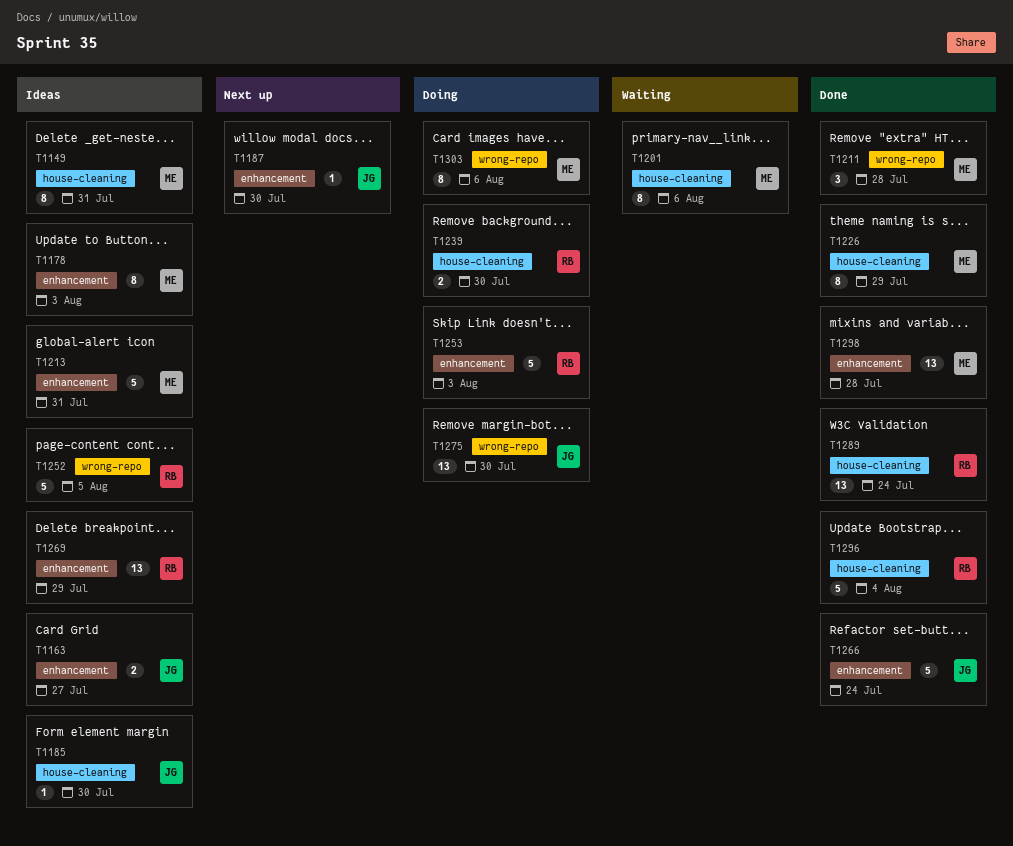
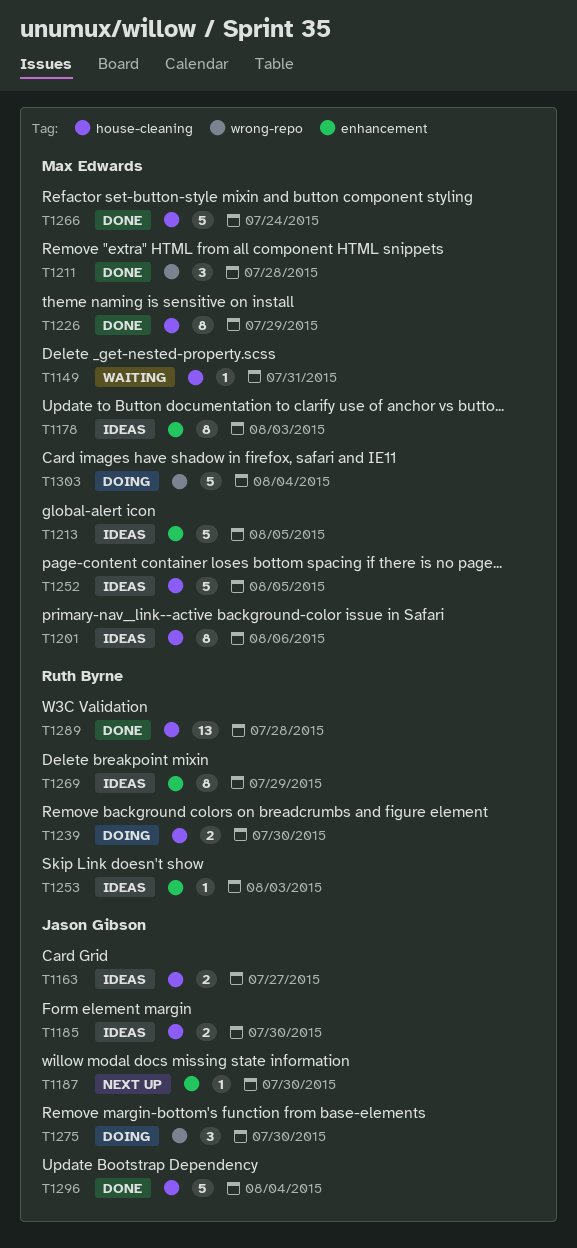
T1149, status: Ideas -> Waiting
T1149, estimate: 8 -> 1
T1163, label: enhancement -> house-cleaning
T1185, estimate: 1 -> 2
T1201, status: Waiting -> Ideas
T1213, due: Jul 31 -> Aug 5
T1252, owner: Ruth Byrne -> Max Edwards
T1252, label: wrong-repo -> house-cleaning
T1253, status: Doing -> Ideas
T1253, estimate: 5 -> 1
T1266, owner: Jason Gibson -> Max Edwards
T1266, label: enhancement -> house-cleaning
T1269, estimate: 13 -> 8
T1275, estimate: 13 -> 3
T1289, due: Jul 24 -> Jul 28
T1296, owner: Ruth Byrne -> Jason Gibson
T1298: present -> none
T1303, estimate: 8 -> 5
T1303, due: Aug 6 -> Aug 4

